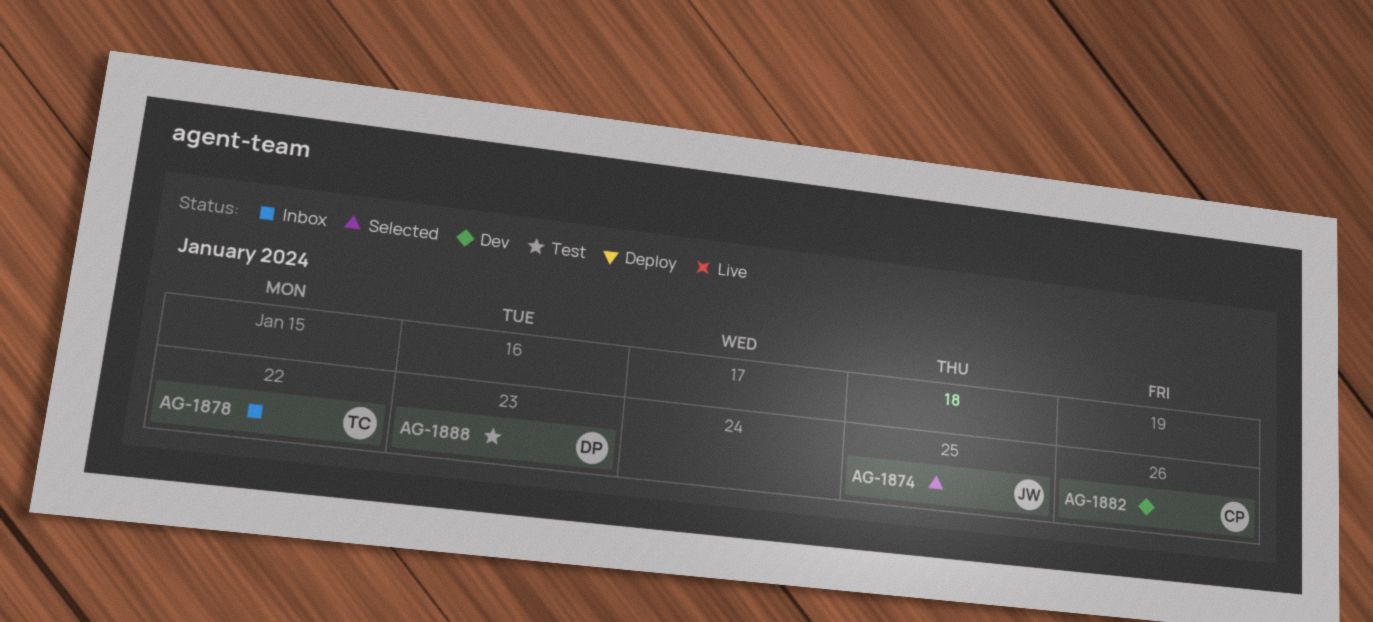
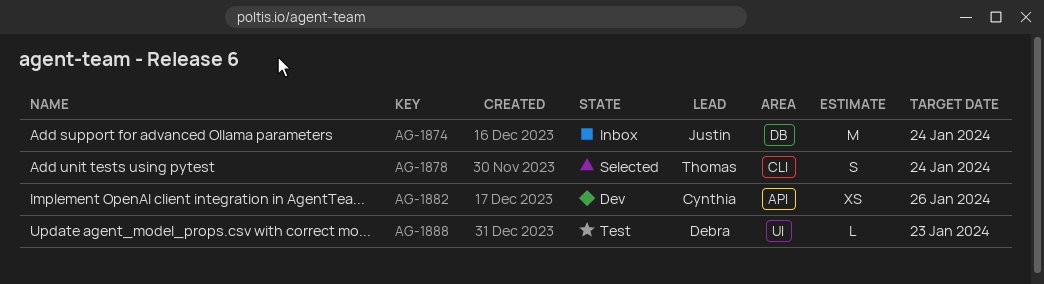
AG-1874, status: Selected -> Inbox
AG-1874, due: Jan 25 -> Jan 24
AG-1878, status: Inbox -> Selected
AG-1878, due: Jan 22 -> Jan 24

